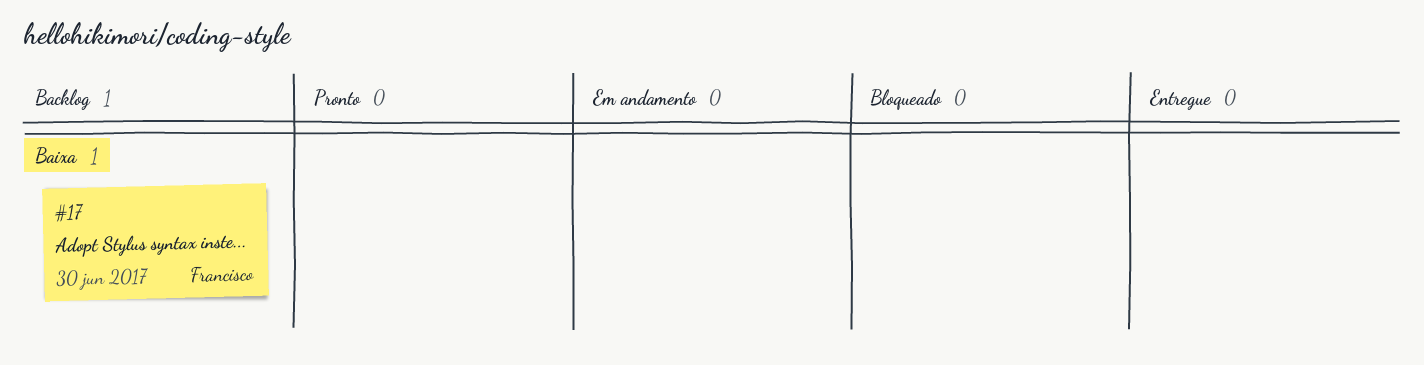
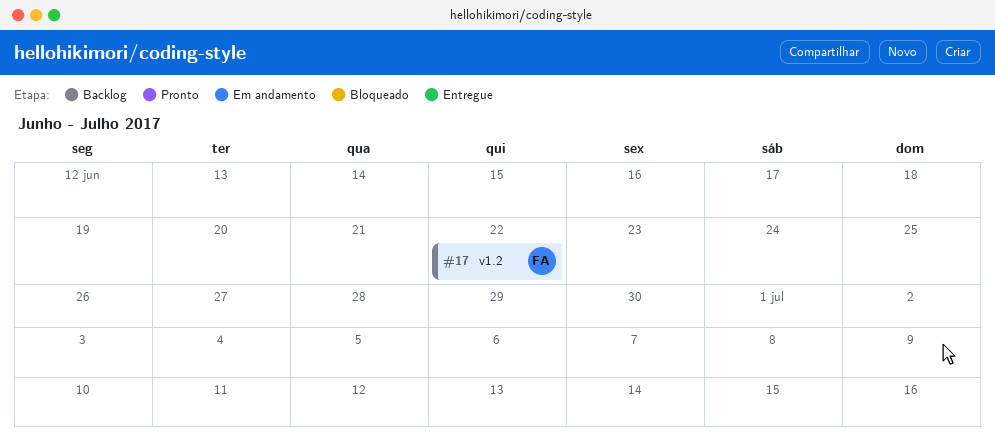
#17, due: Jun 30 -> Jun 22

